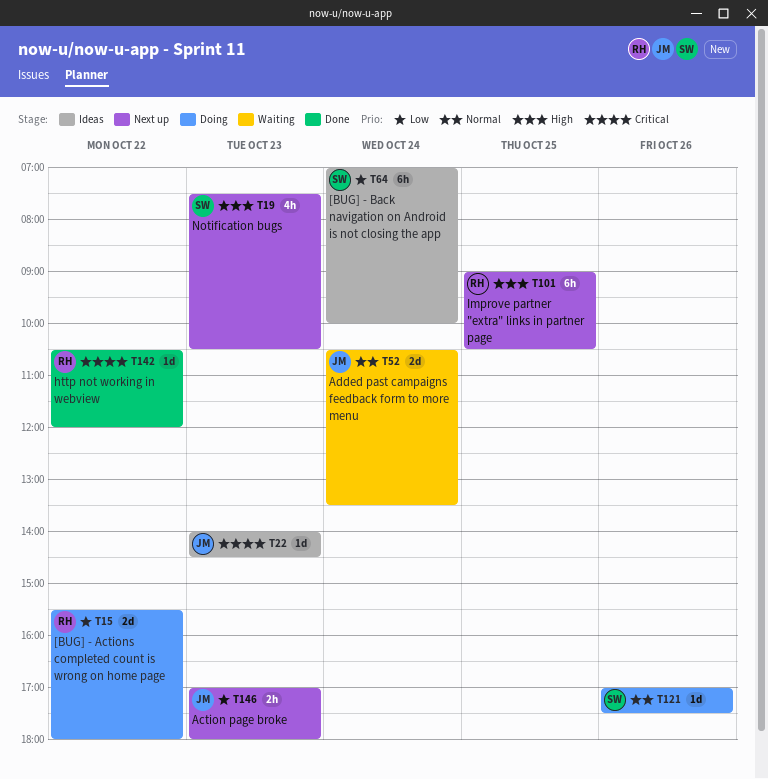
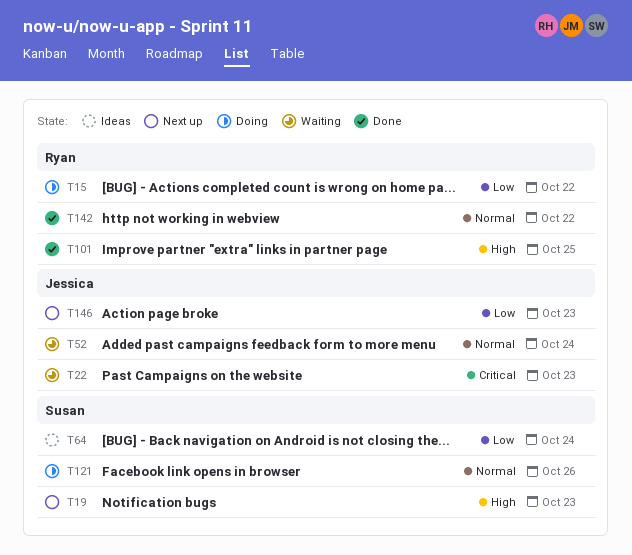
T22, status: Ideas -> Waiting
T101, status: Next up -> Done
T142, priority: Critical -> Normal

